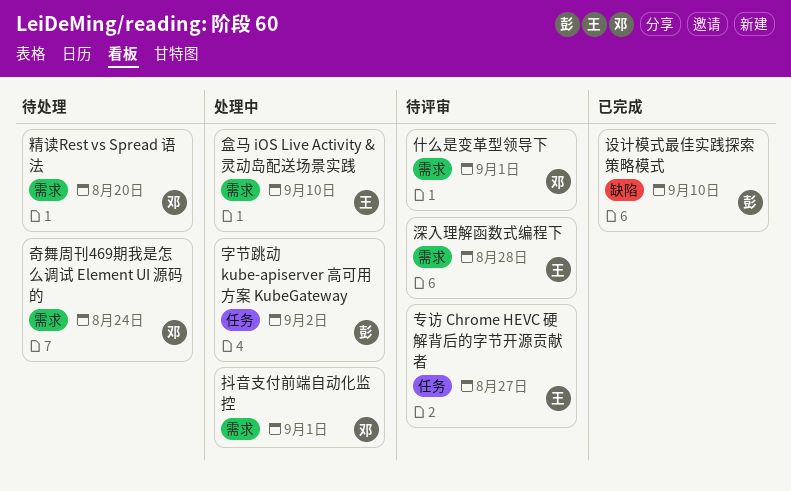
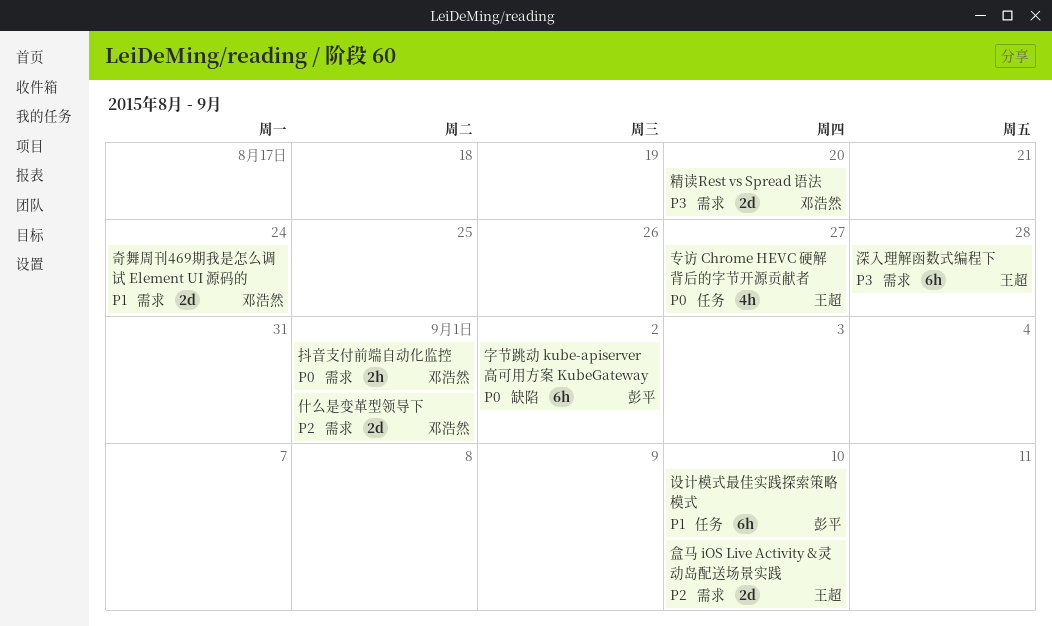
字节跳动 kube-apiserver 高可用方案 KubeGateway, label: 任务 -> 缺陷
设计模式最佳实践探索策略模式, label: 缺陷 -> 任务

